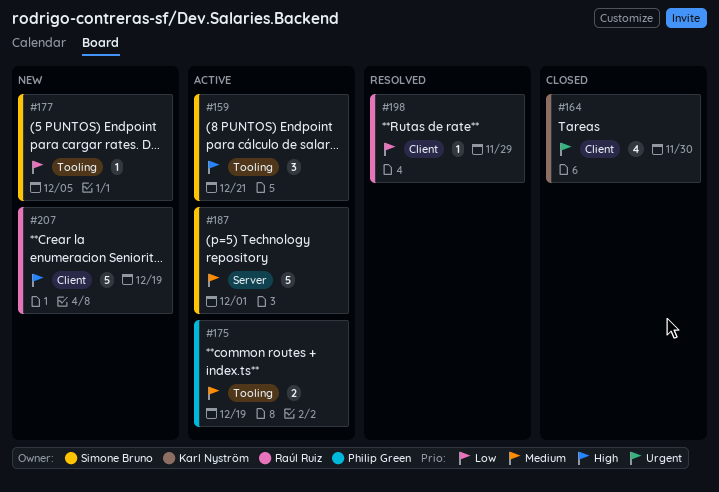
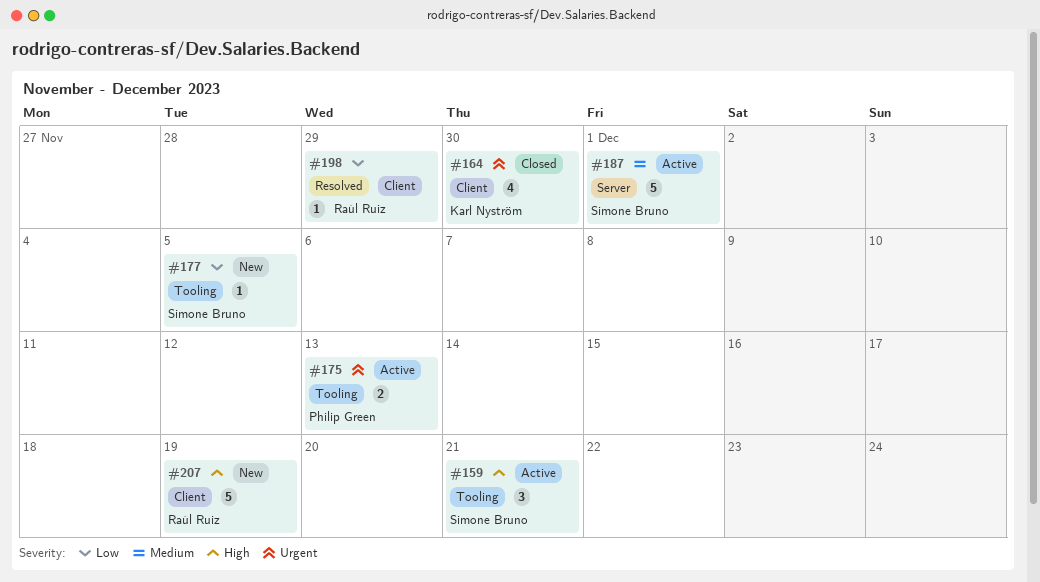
#175, priority: Medium -> Urgent
#175, due: Dec 19 -> Dec 13

